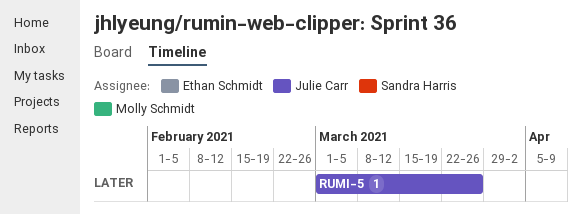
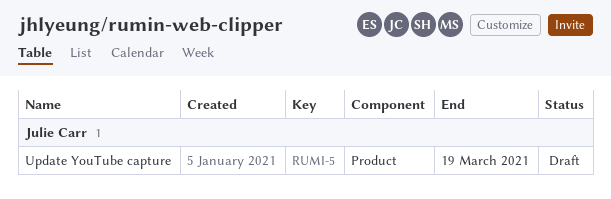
RUMI-5, due: Mar 26 -> Mar 19

